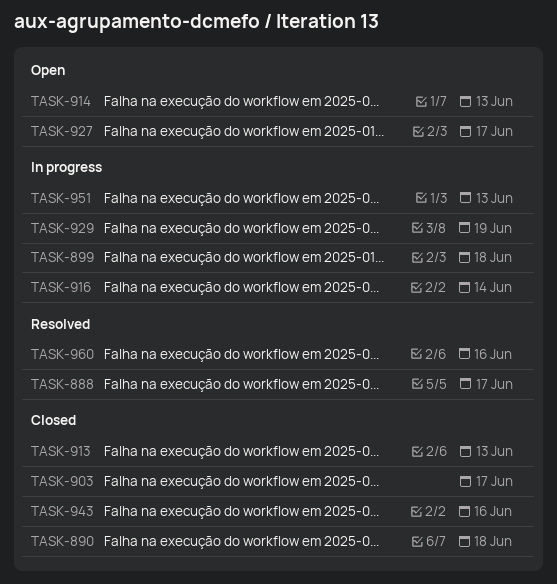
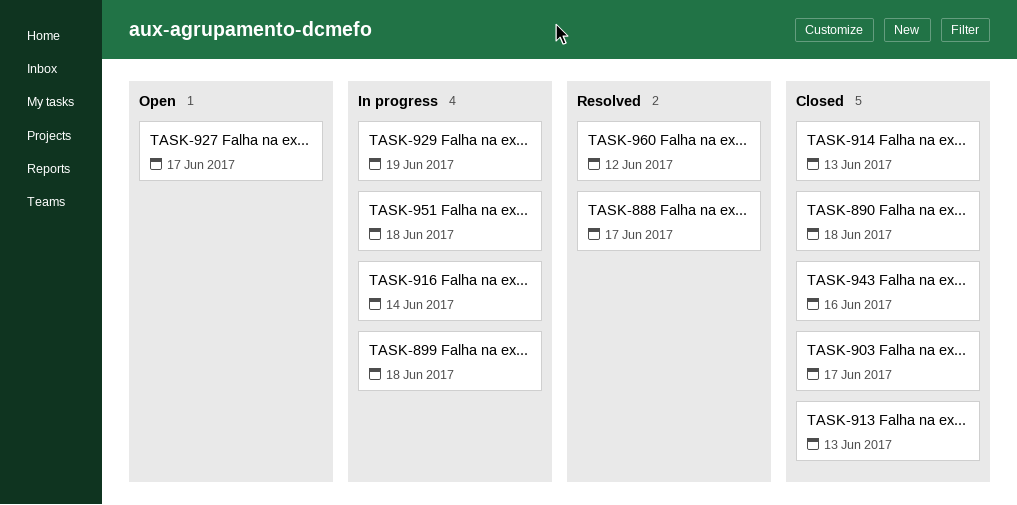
TASK-914, status: Open -> Closed
TASK-951, due: Jun 13 -> Jun 18
TASK-960, due: Jun 16 -> Jun 12

